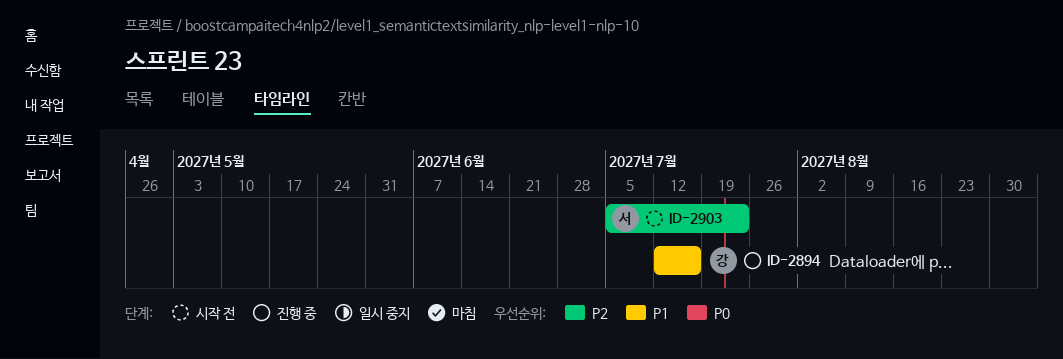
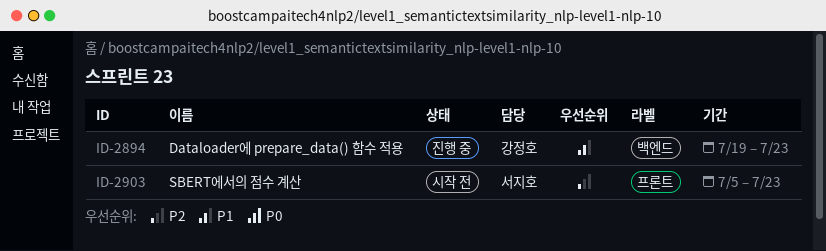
ID-2894, start: Jul 12 -> Jul 19
ID-2894, due: Jul 16 -> Jul 23

